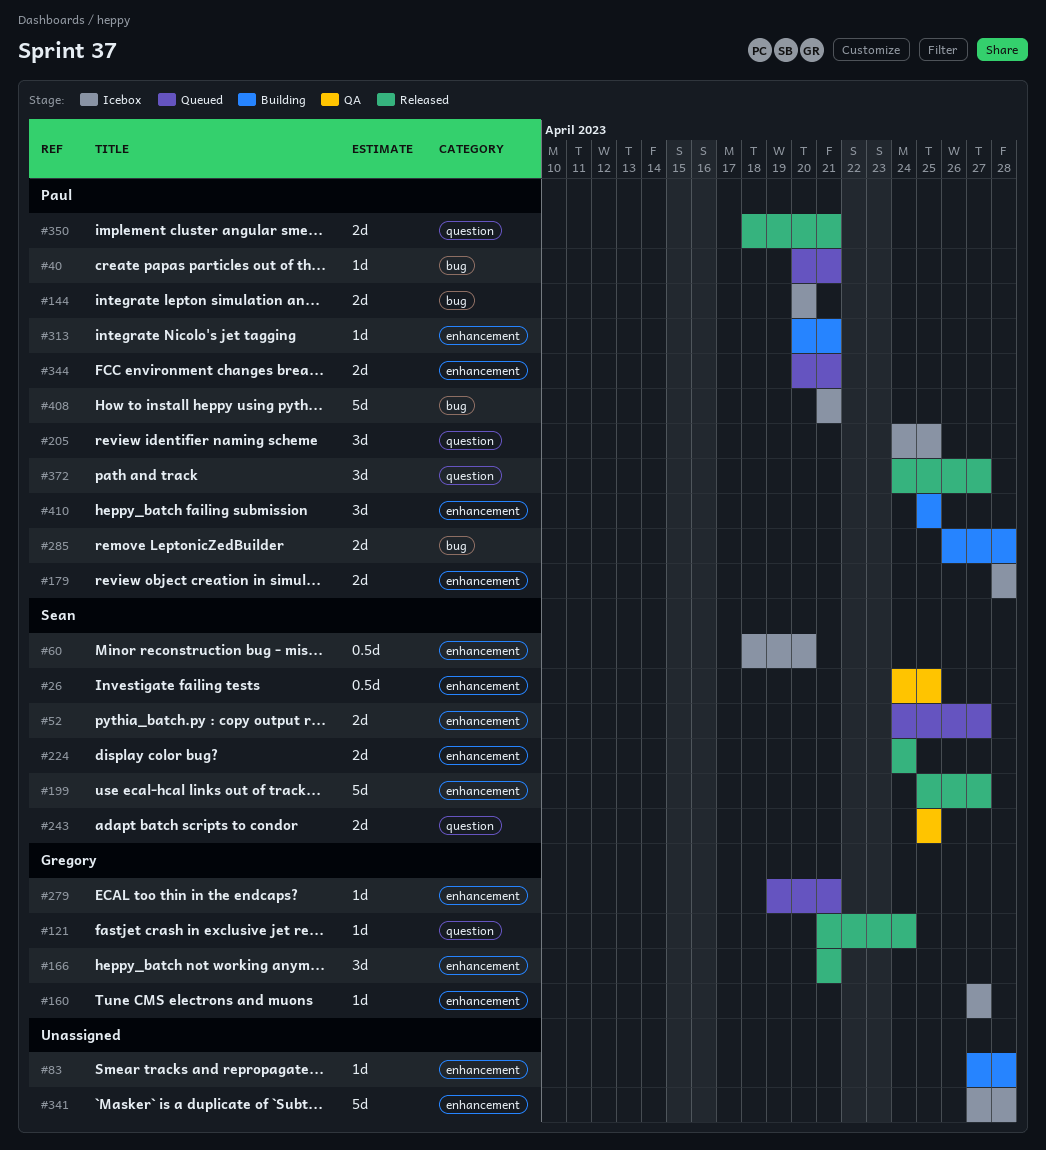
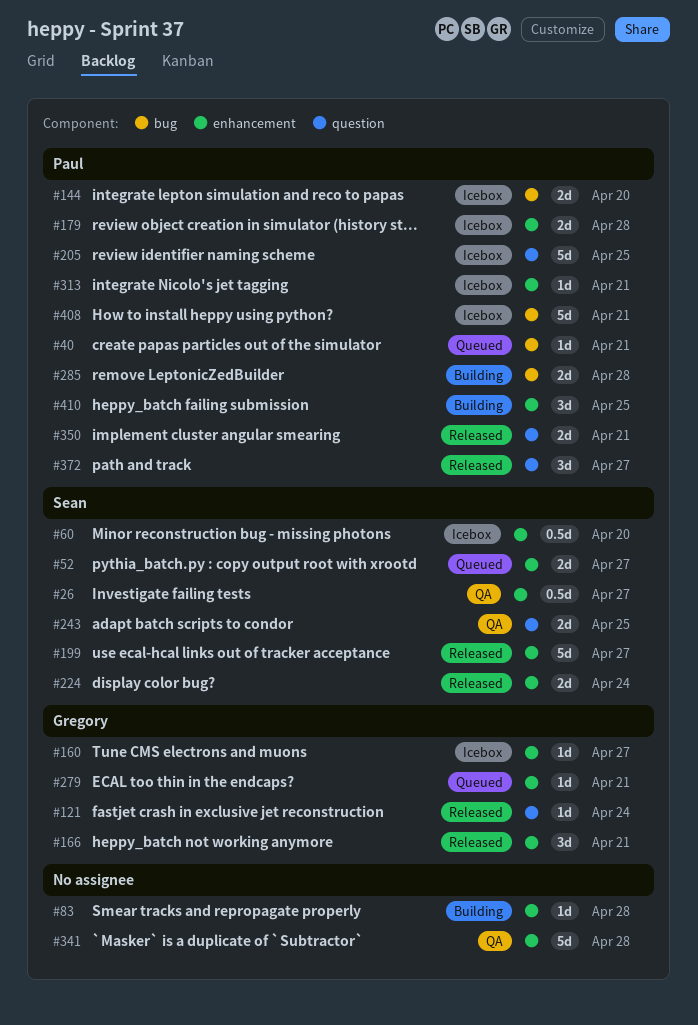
#26, due: Apr 25 -> Apr 27
#205, estimate: 3d -> 5d
#313, status: Building -> Icebox
#341, status: Icebox -> QA
#344: present -> none

